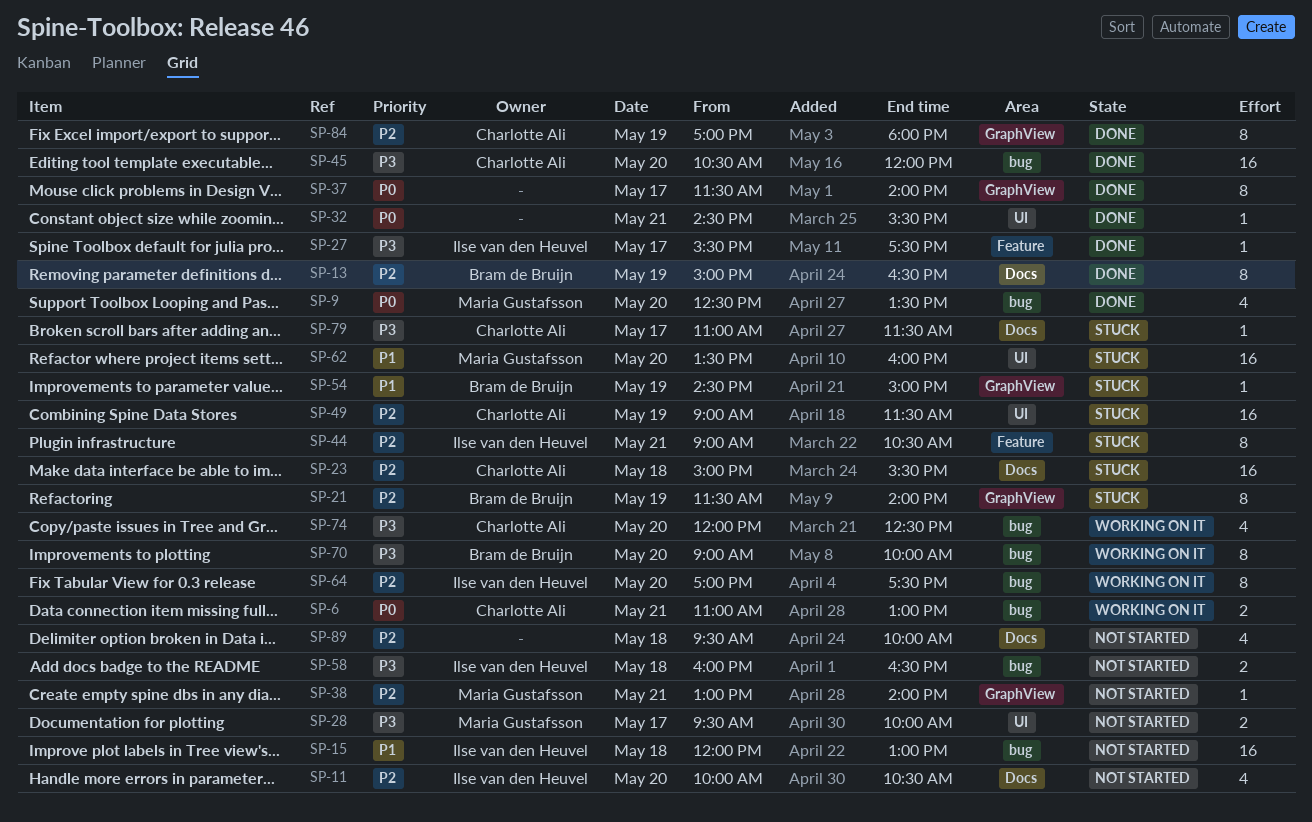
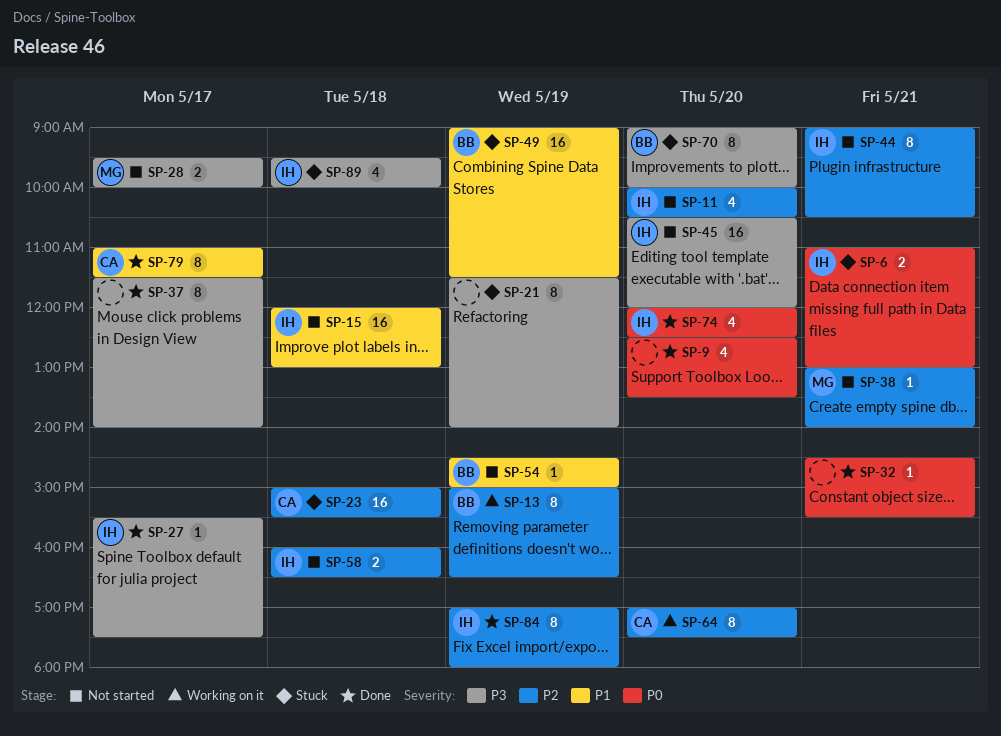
SP-6, status: Working on it -> Stuck
SP-6, owner: Charlotte Ali -> Ilse van den Heuvel
SP-9, owner: Maria Gustafsson -> none
SP-13, status: Done -> Working on it
SP-21, owner: Bram de Bruijn -> none
SP-21, priority: P2 -> P3
SP-37, priority: P0 -> P3
SP-44, status: Stuck -> Not started
SP-45, status: Done -> Not started
SP-45, owner: Charlotte Ali -> Ilse van den Heuvel
SP-49, owner: Charlotte Ali -> Bram de Bruijn
SP-49, priority: P2 -> P1
SP-54, status: Stuck -> Not started
SP-58, priority: P3 -> P2
SP-62: present -> none
SP-64, owner: Ilse van den Heuvel -> Charlotte Ali
SP-70, status: Working on it -> Stuck
SP-74, status: Working on it -> Done
SP-74, owner: Charlotte Ali -> Ilse van den Heuvel
SP-74, priority: P3 -> P0
SP-79, status: Stuck -> Done
SP-79, priority: P3 -> P1
SP-79, estimate: 1 -> 8
SP-84, owner: Charlotte Ali -> Ilse van den Heuvel
SP-89, status: Not started -> Stuck
SP-89, owner: none -> Ilse van den Heuvel
SP-89, priority: P2 -> P3

